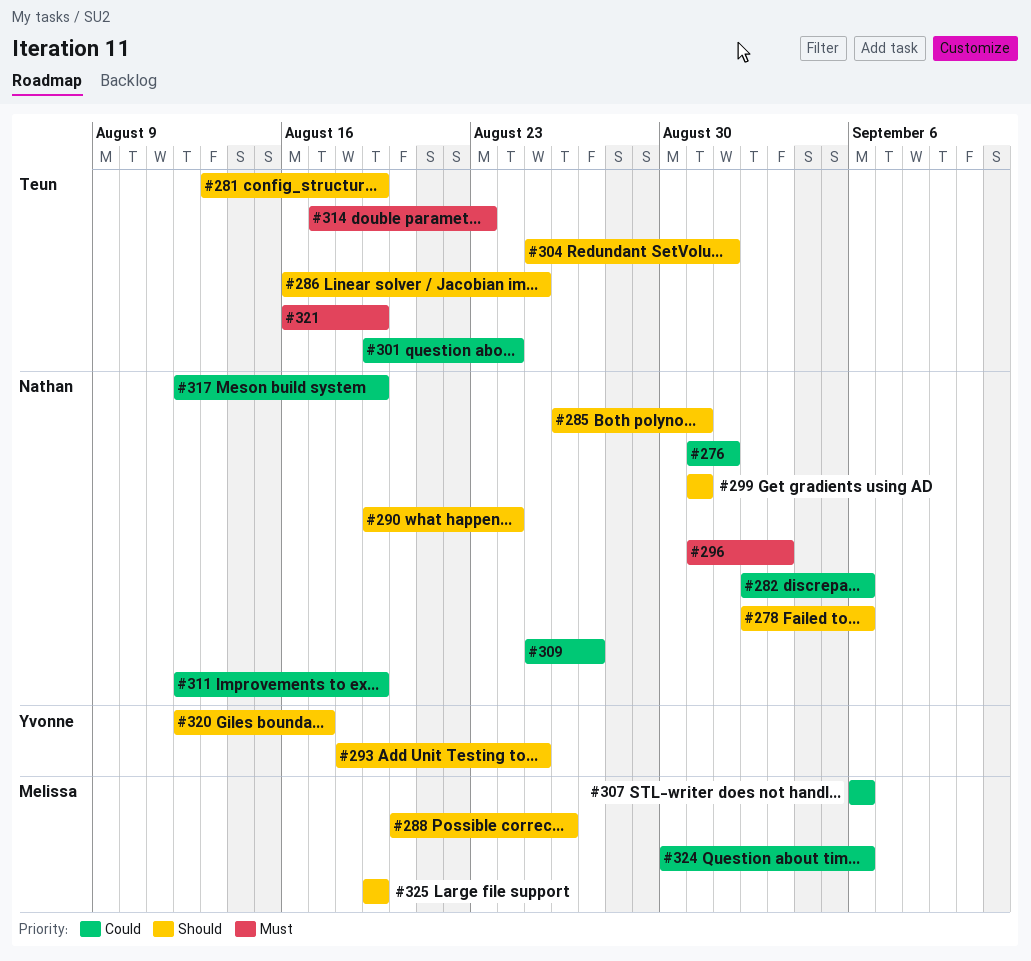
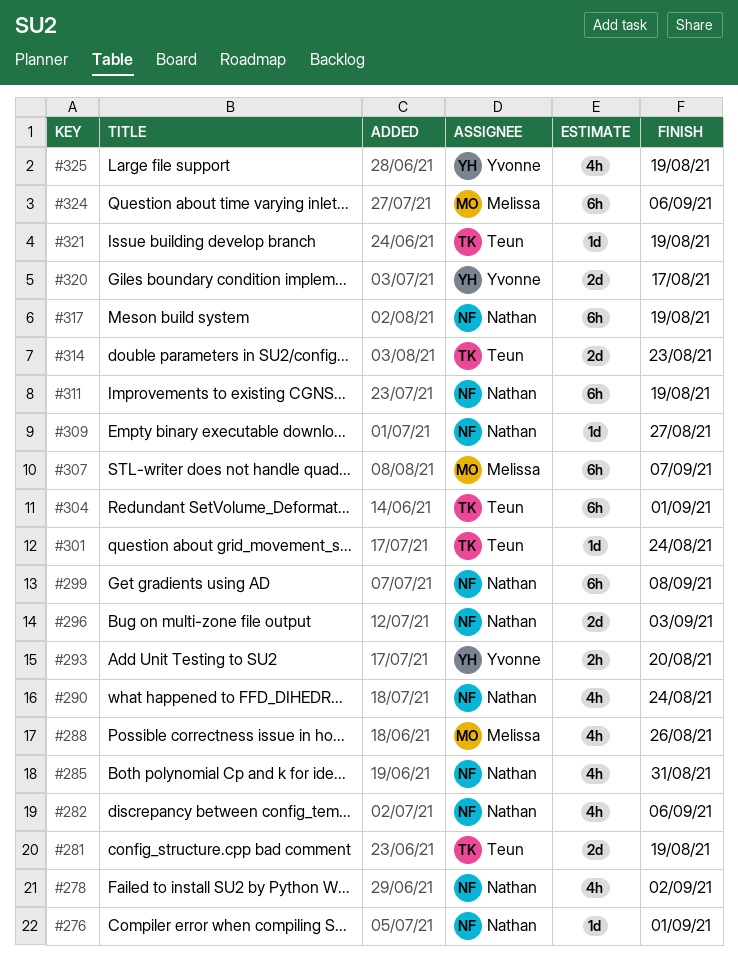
#278, due: Sep 6 -> Sep 2
#286: present -> none
#293, due: Aug 25 -> Aug 20
#299, due: Aug 31 -> Sep 8
#307, due: Sep 6 -> Sep 7
#325, owner: Melissa -> Yvonne

